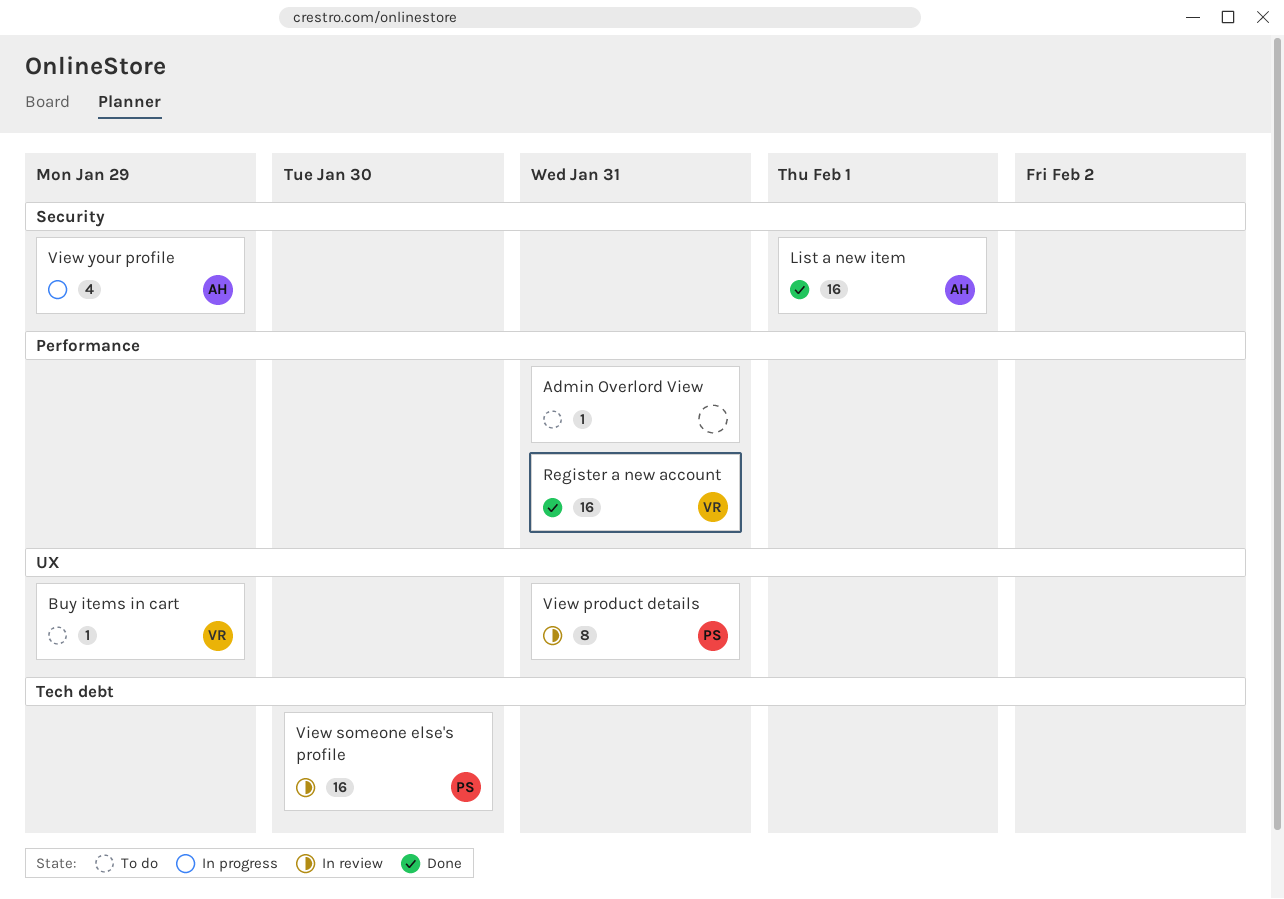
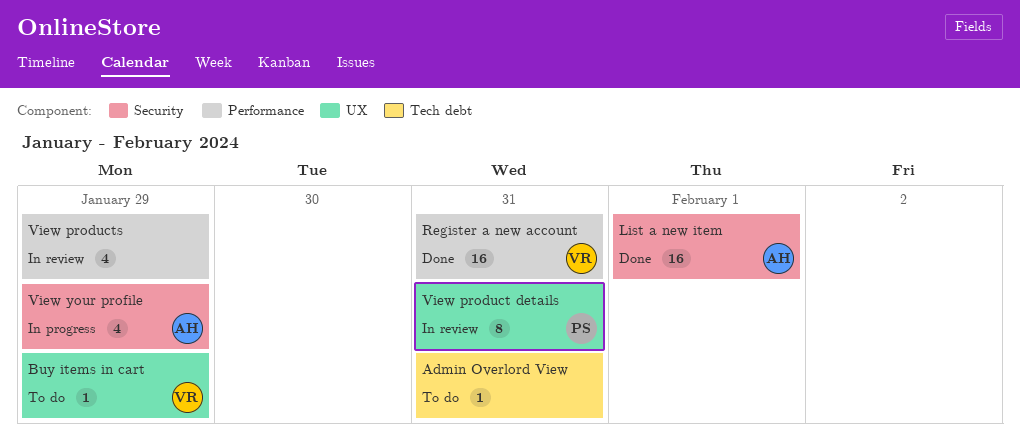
Admin Overlord View, label: Performance -> Tech debt
View products: none -> present
View someone else's profile: present -> none

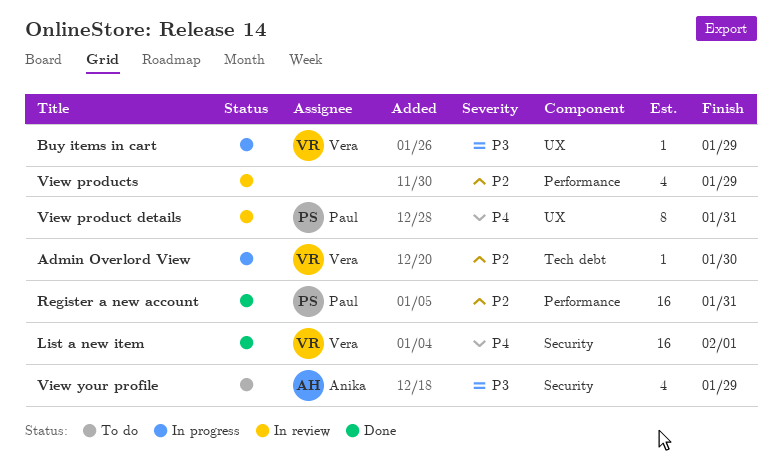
Admin Overlord View, status: To do -> In progress
Admin Overlord View, owner: none -> Vera
Admin Overlord View, due: Jan 31 -> Jan 30
Buy items in cart, status: To do -> In progress
List a new item, owner: Anika -> Vera
Register a new account, owner: Vera -> Paul
View your profile, status: In progress -> To do

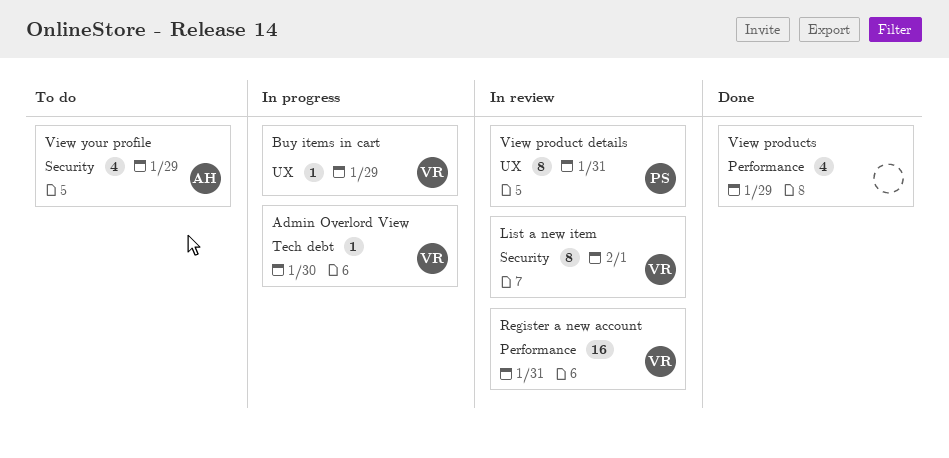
List a new item, status: Done -> In review
List a new item, estimate: 16 -> 8
Register a new account, status: Done -> In review
Register a new account, owner: Paul -> Vera
View products, status: In review -> Done

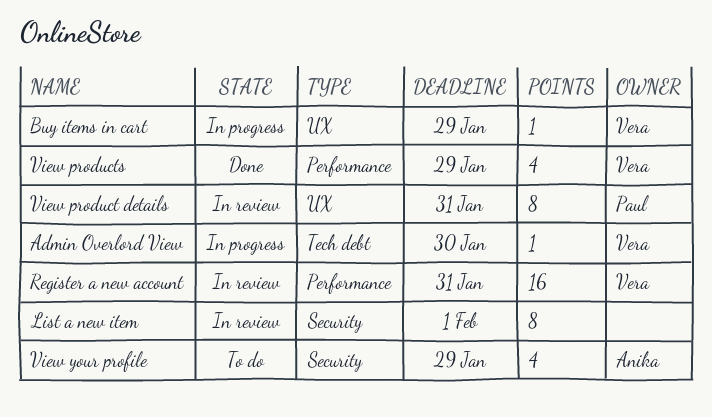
List a new item, owner: Vera -> none
View products, owner: none -> Vera

